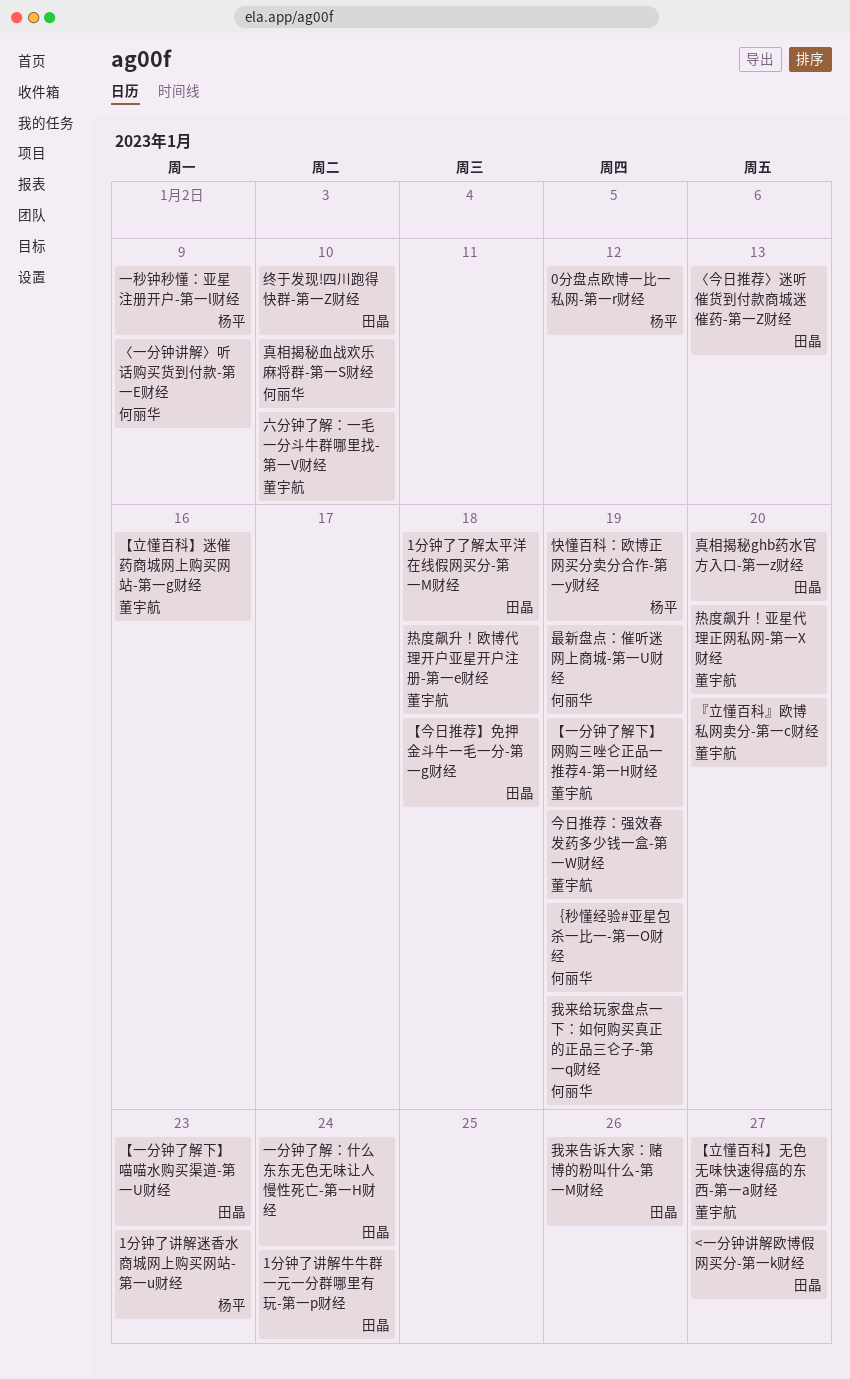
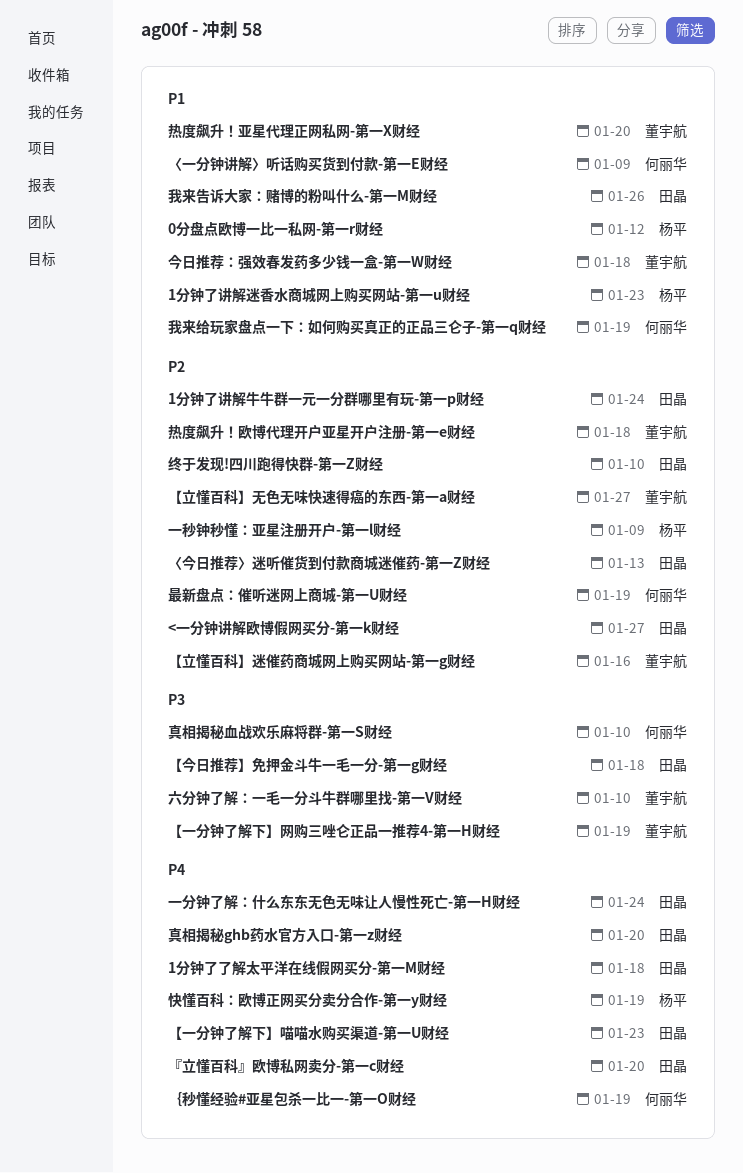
『立懂百科』欧博私网卖分-第一c财经, owner: 董宇航 -> 田晶
今日推荐：强效春发药多少钱一盒-第一W财经, due: Jan 19 -> Jan 18

